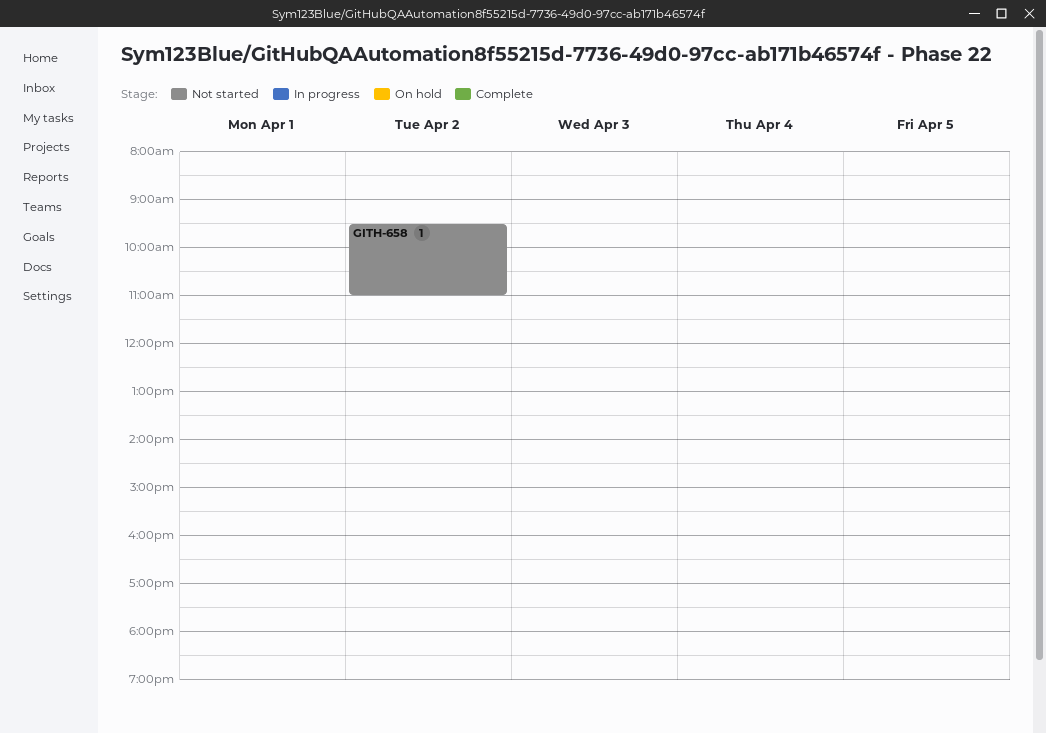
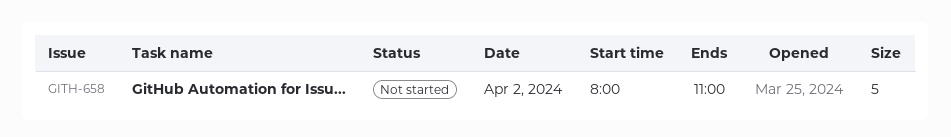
GITH-658, estimate: 1 -> 5
GITH-658, begins: 09:30 -> 08:00

